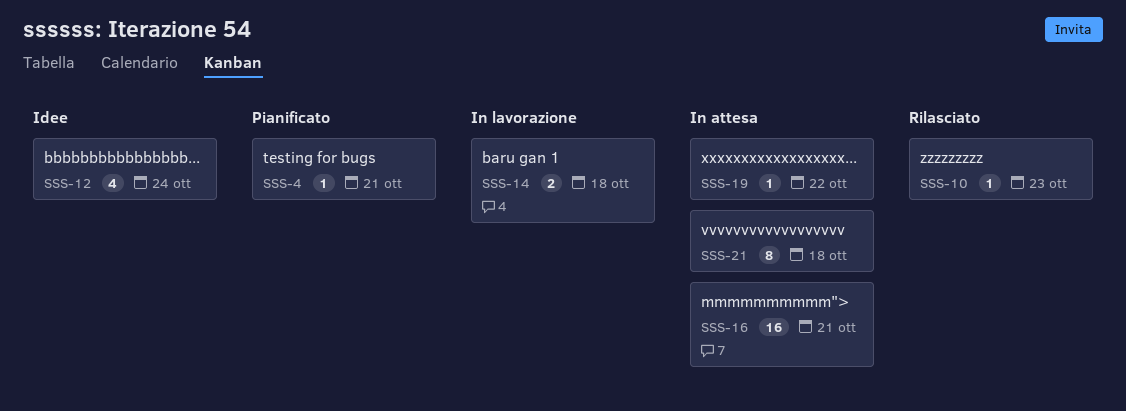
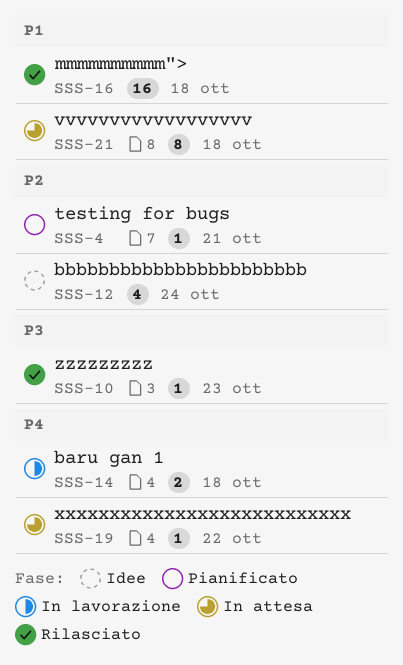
SSS-16, status: In attesa -> Rilasciato
SSS-16, due: Oct 21 -> Oct 18

